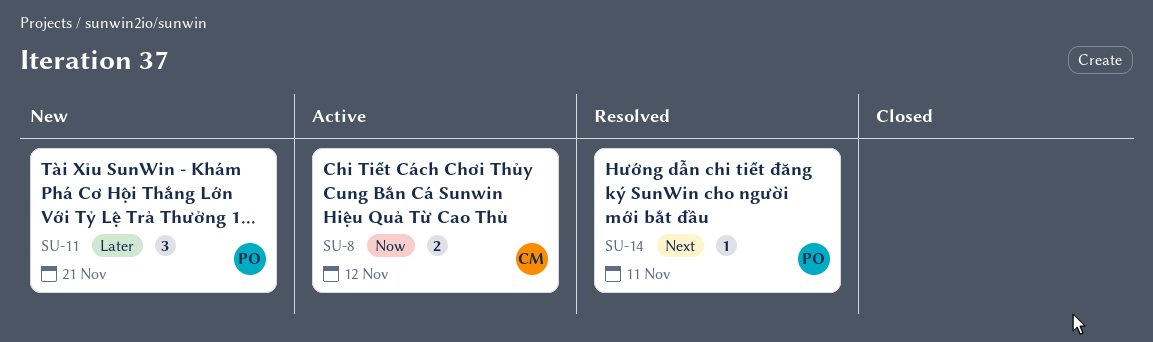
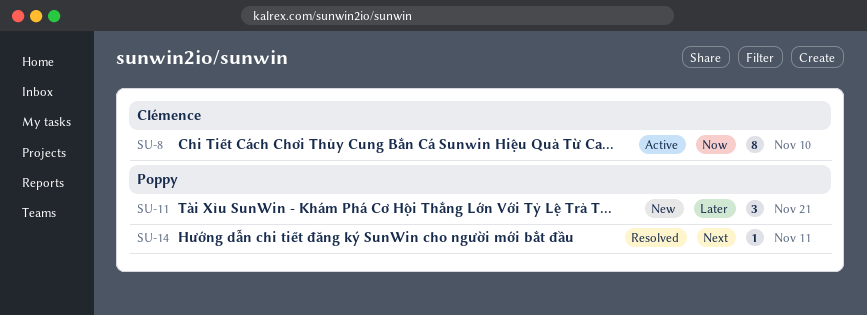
SU-8, estimate: 2 -> 8
SU-8, due: Nov 12 -> Nov 10

